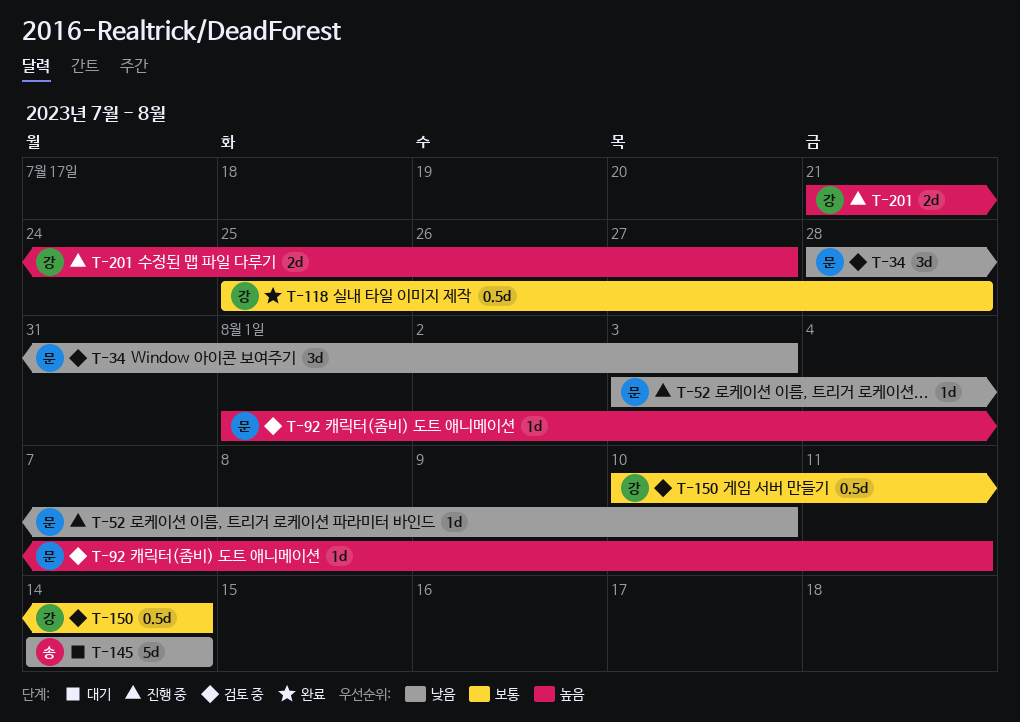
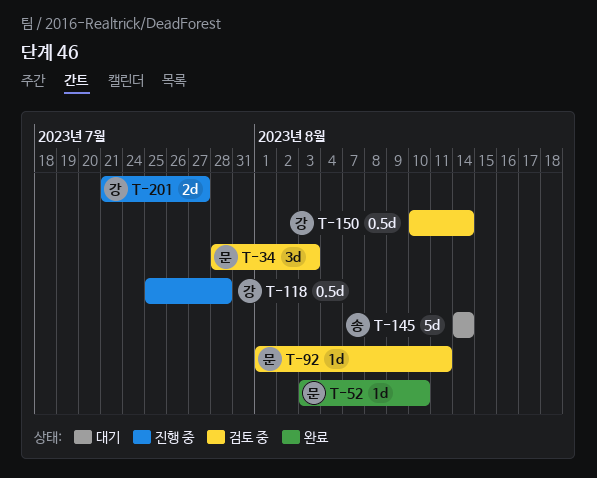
T-52, status: 진행 중 -> 완료
T-118, status: 완료 -> 진행 중

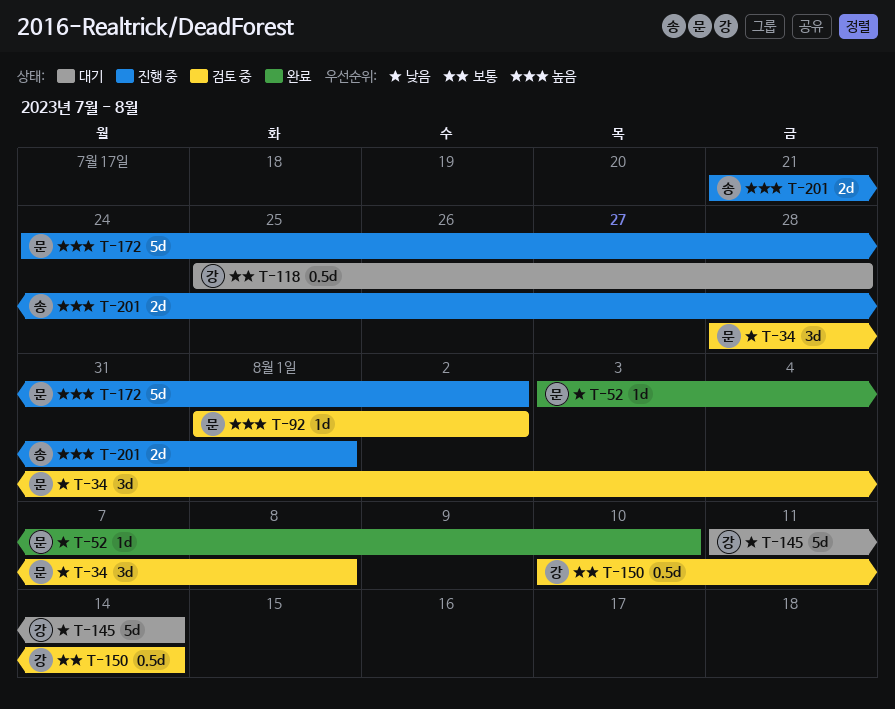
T-34, due: Aug 3 -> Aug 8
T-92, due: Aug 11 -> Aug 2
T-118, status: 진행 중 -> 대기
T-145, owner: 송 -> 강
T-145, start: Aug 14 -> Aug 11
T-172: none -> present
T-201, owner: 강 -> 송
T-201, due: Jul 27 -> Aug 1

